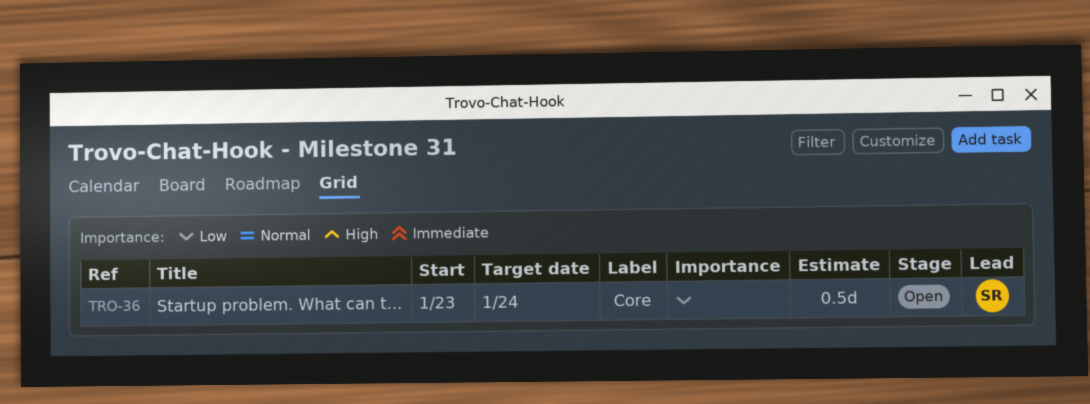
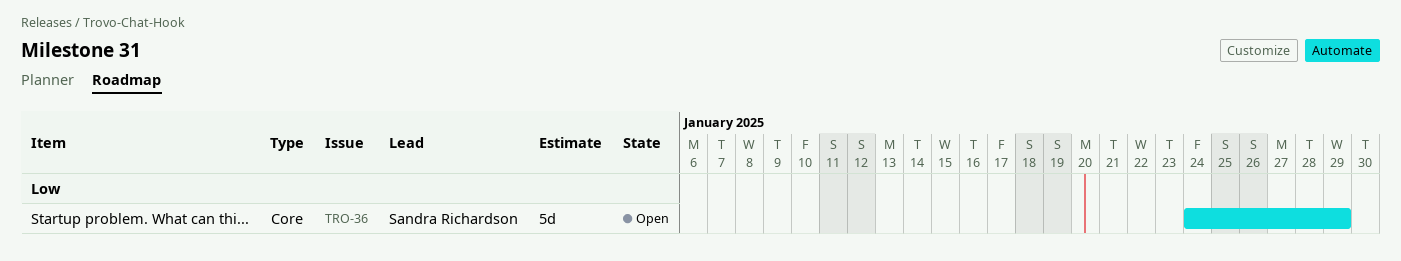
TRO-36, estimate: 0.5d -> 5d
TRO-36, start: Jan 23 -> Jan 24
TRO-36, due: Jan 24 -> Jan 29

